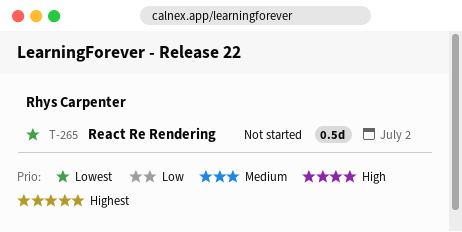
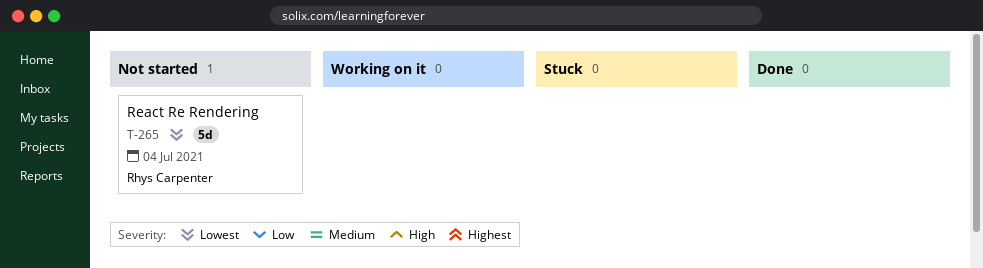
T-265, estimate: 0.5d -> 5d
T-265, due: Jul 2 -> Jul 4

